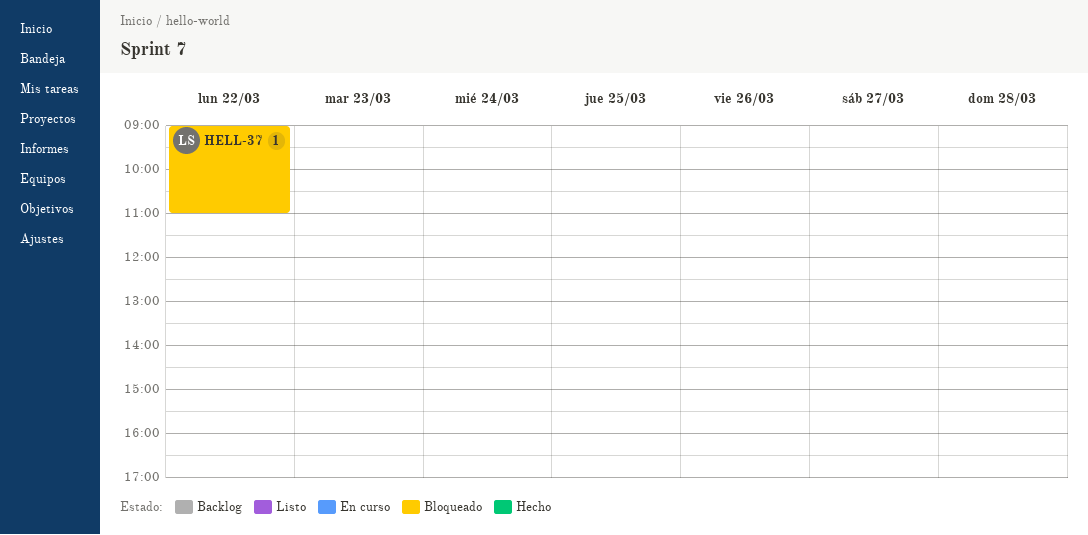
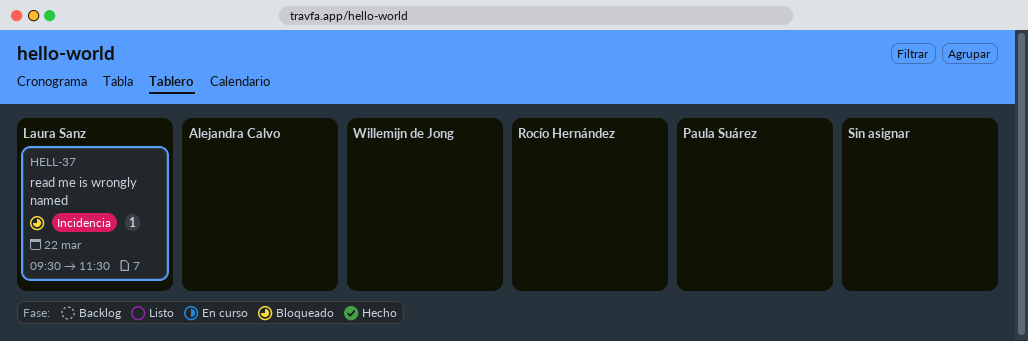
HELL-37, begins: 09:00 -> 09:30
HELL-37, ends: 11:00 -> 11:30

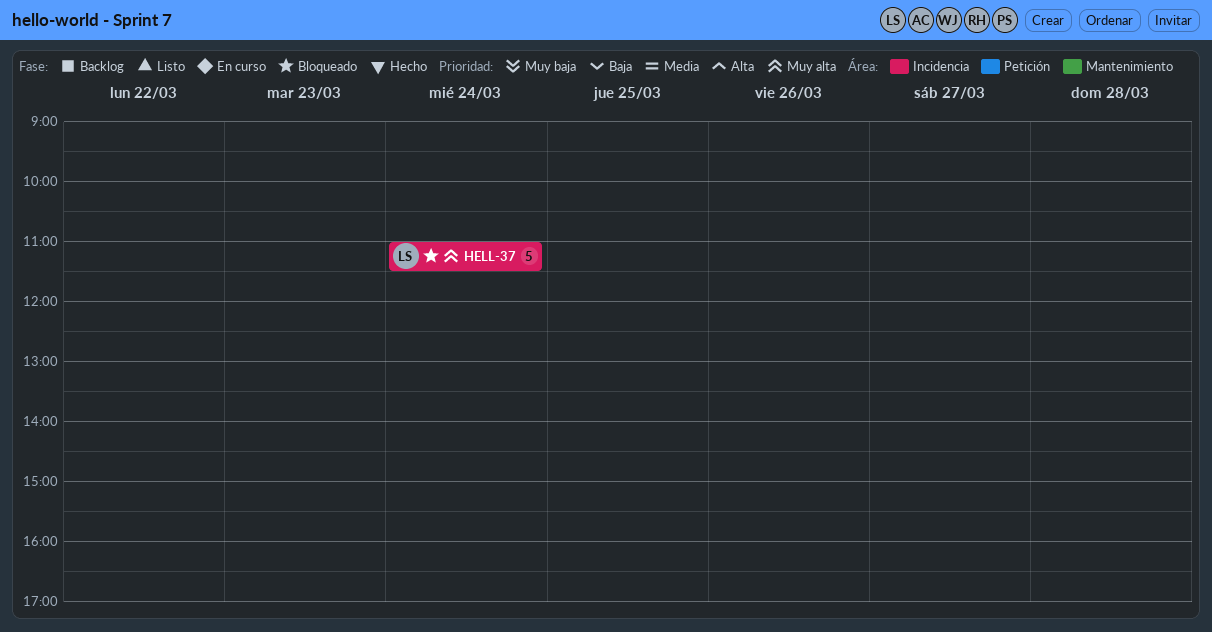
HELL-37, estimate: 1 -> 5
HELL-37, day: Mar 22 -> Mar 24
HELL-37, begins: 09:30 -> 11:00

